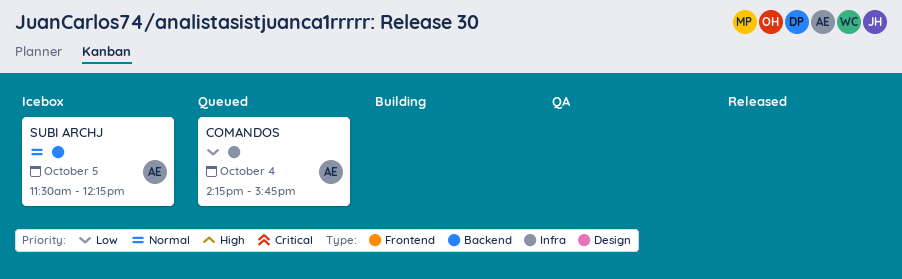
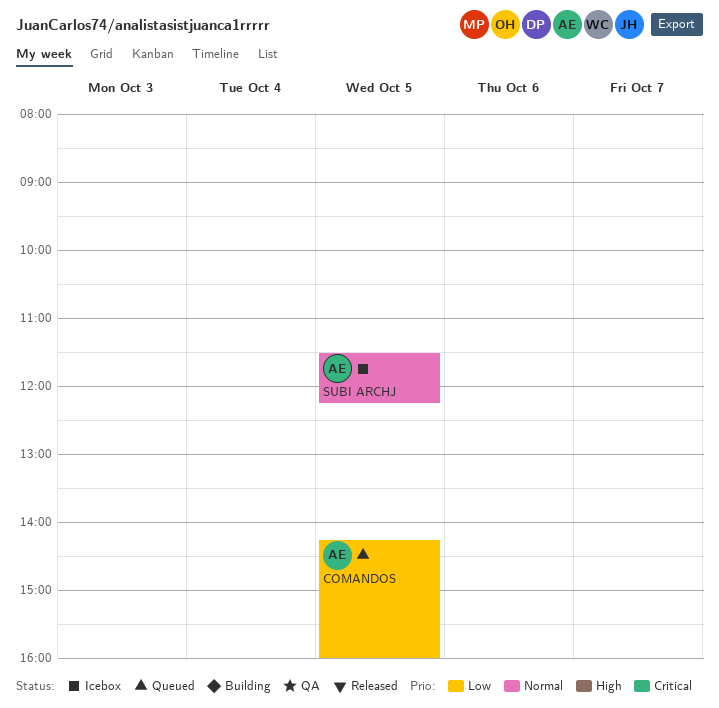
COMANDOS, day: Oct 4 -> Oct 5
COMANDOS, ends: 15:45 -> 16:00

